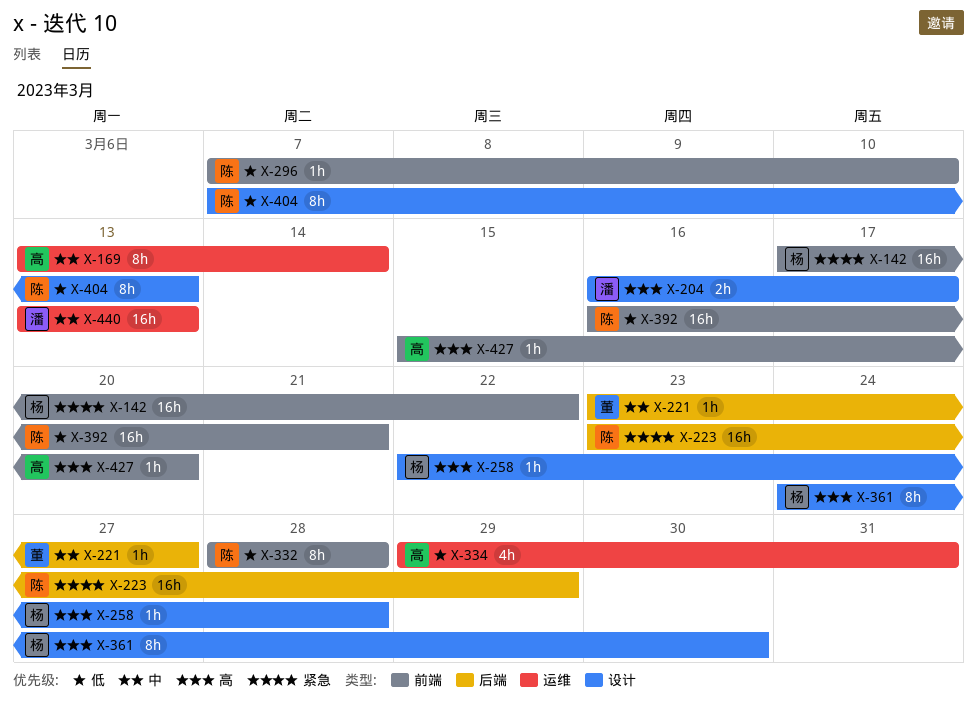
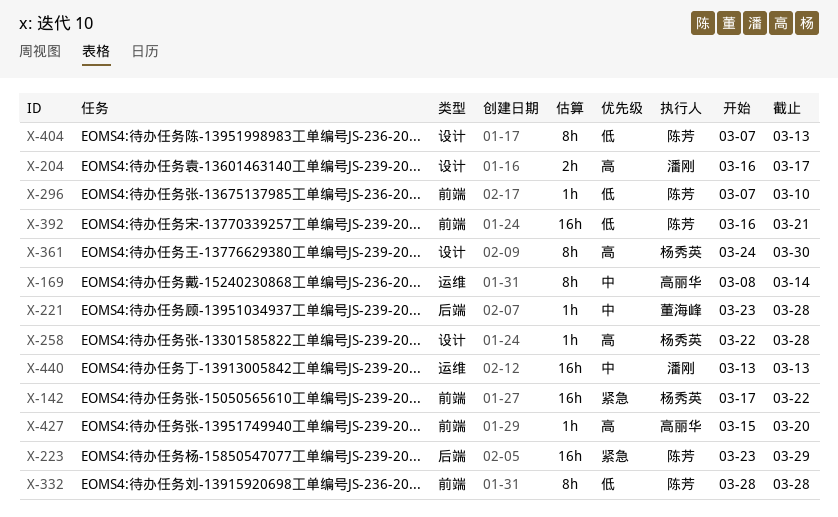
X-169, start: Mar 13 -> Mar 8
X-221, due: Mar 27 -> Mar 28
X-334: present -> none

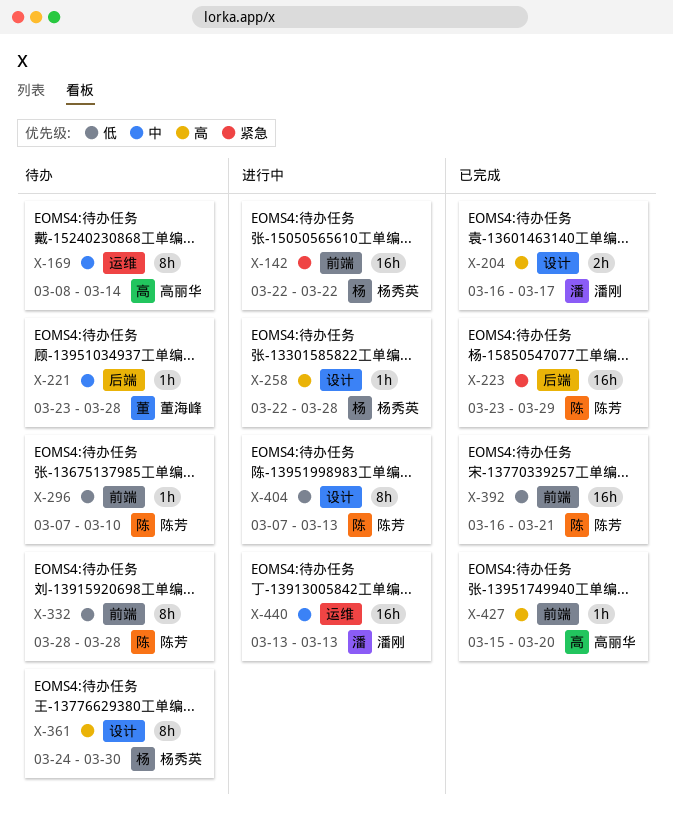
X-142, start: Mar 17 -> Mar 22

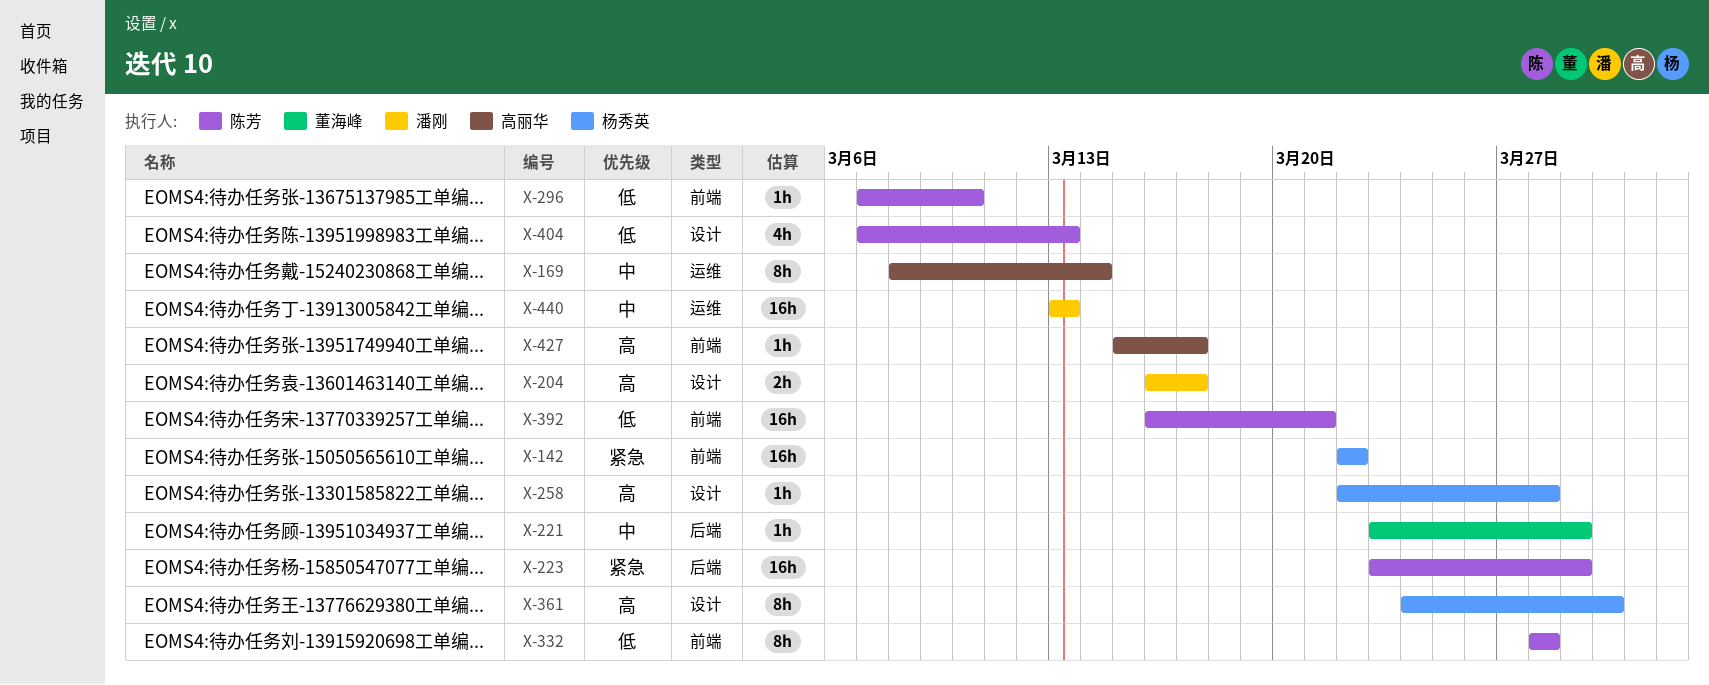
X-221, due: Mar 28 -> Mar 29
X-404, estimate: 8h -> 4h
X-427, due: Mar 20 -> Mar 17

